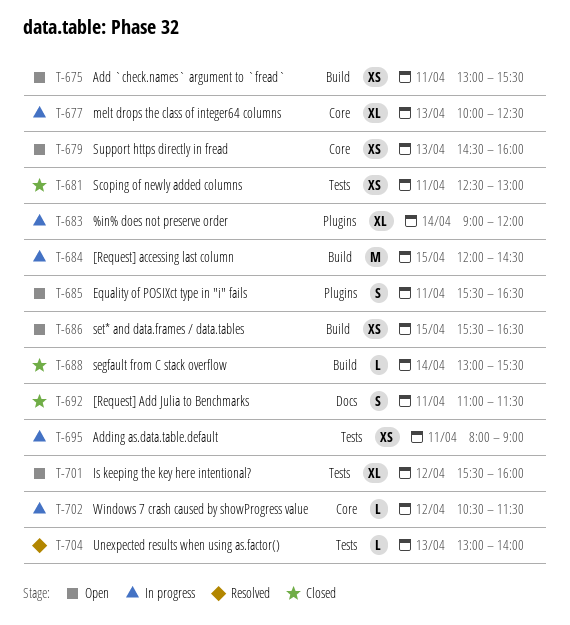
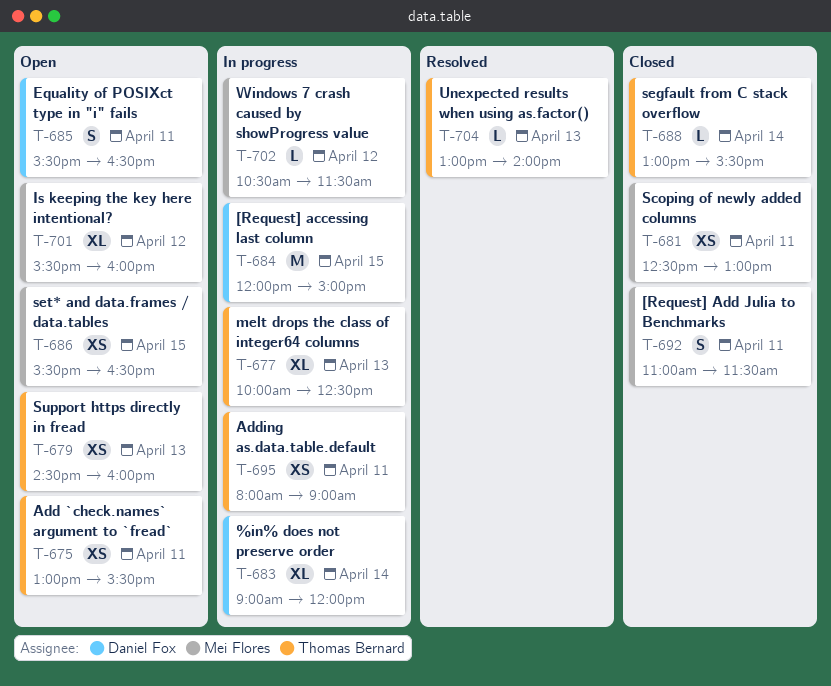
T-684, ends: 14:30 -> 15:00

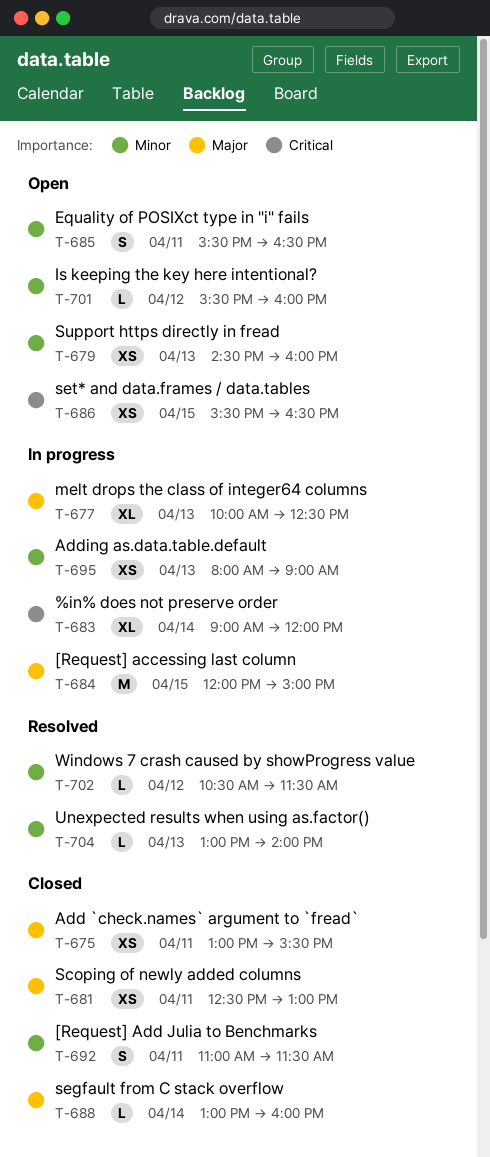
T-675, status: Open -> Closed
T-688, ends: 15:30 -> 16:00
T-695, day: Apr 11 -> Apr 13
T-701, estimate: XL -> L
T-702, status: In progress -> Resolved

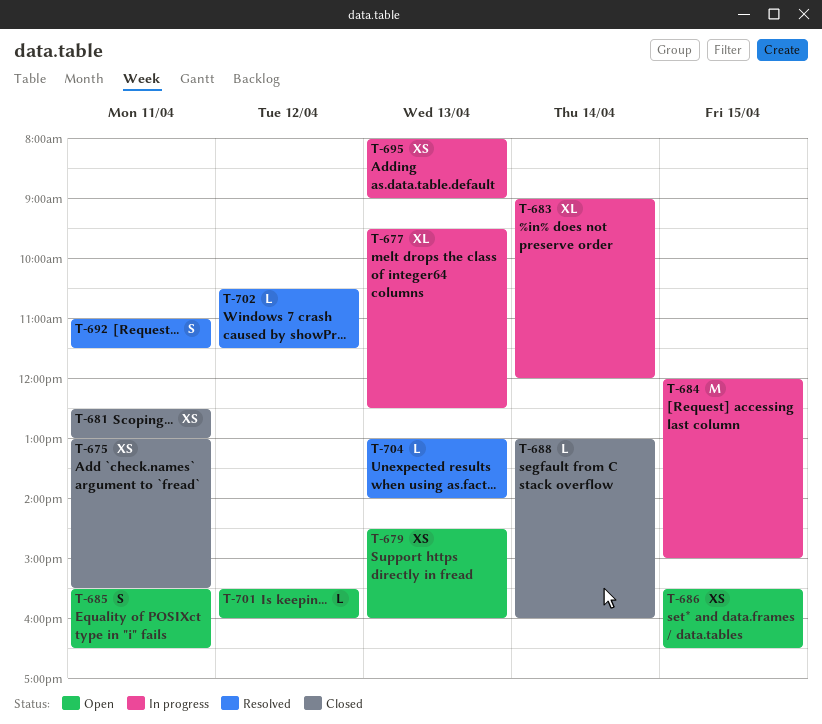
T-677, begins: 10:00 -> 09:30
T-692, status: Closed -> Resolved

